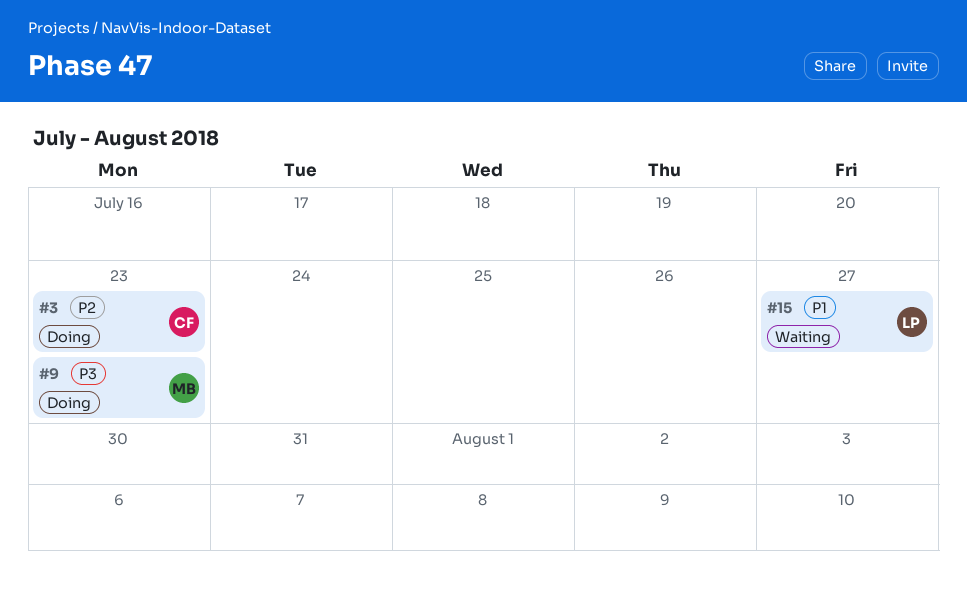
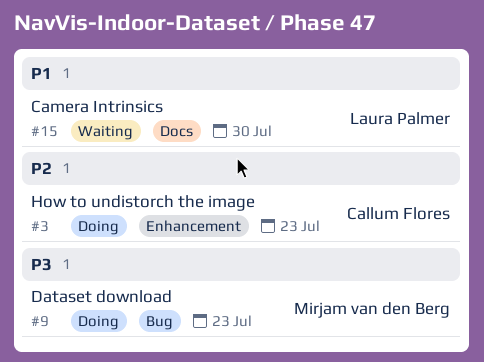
#15, due: Jul 27 -> Jul 30

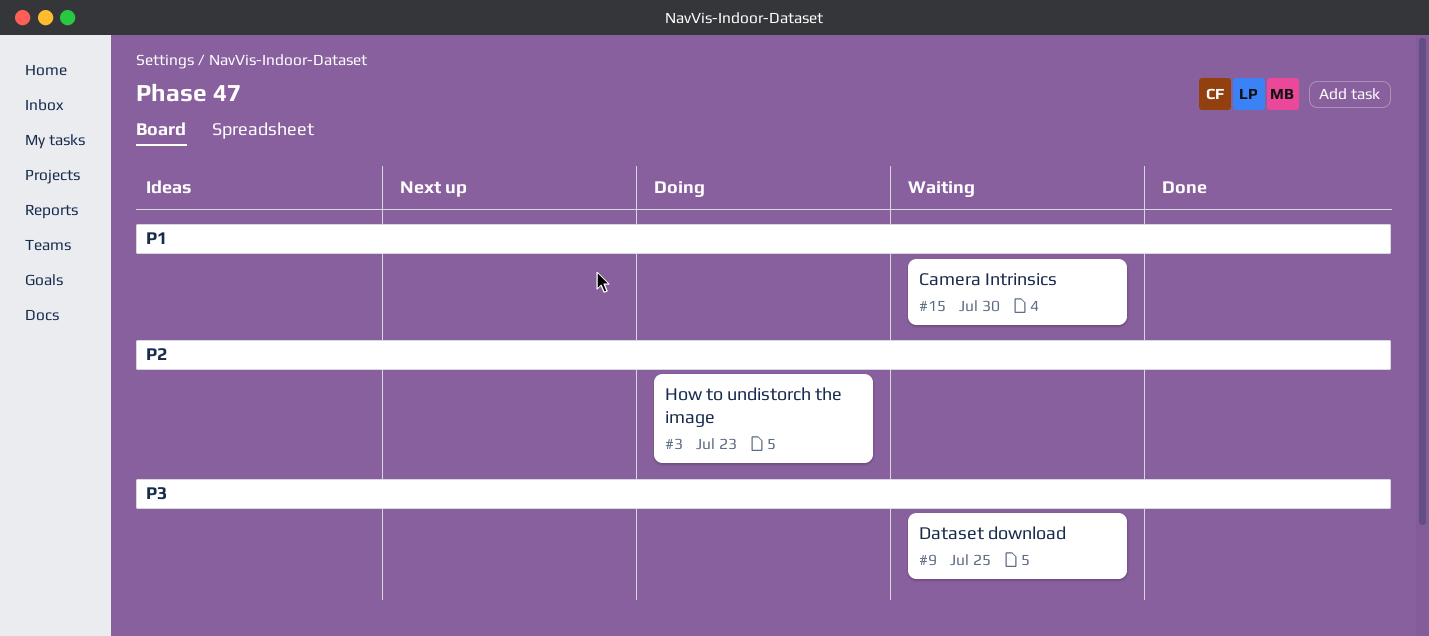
#9, status: Doing -> Waiting
#9, due: Jul 23 -> Jul 25

